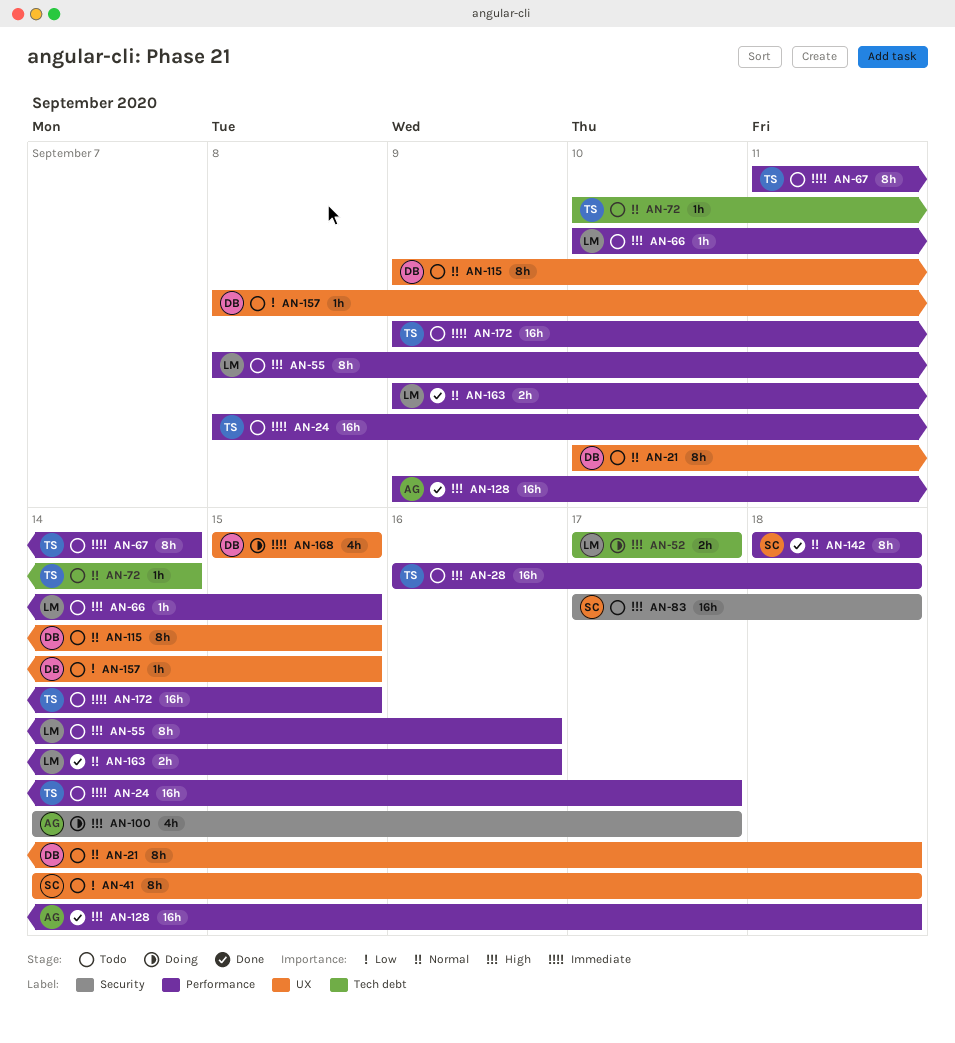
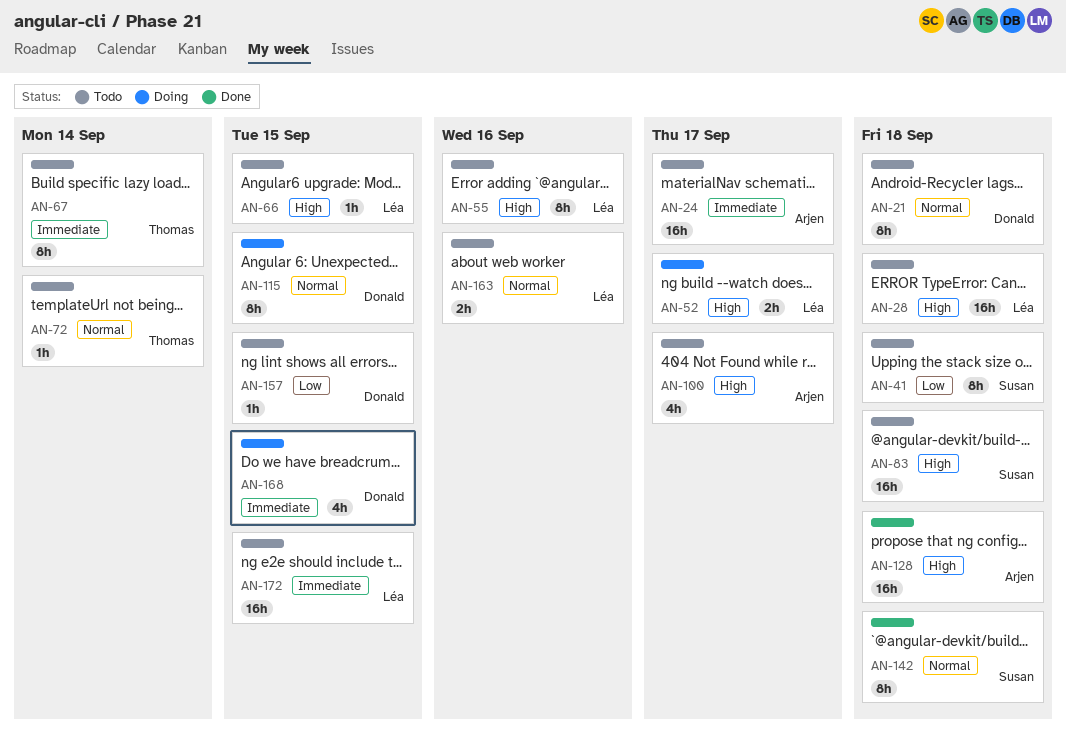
AN-24, owner: Thomas -> Arjen
AN-28, owner: Thomas -> Léa
AN-100, status: Doing -> Todo
AN-115, status: Todo -> Doing
AN-163, status: Done -> Todo
AN-172, owner: Thomas -> Léa

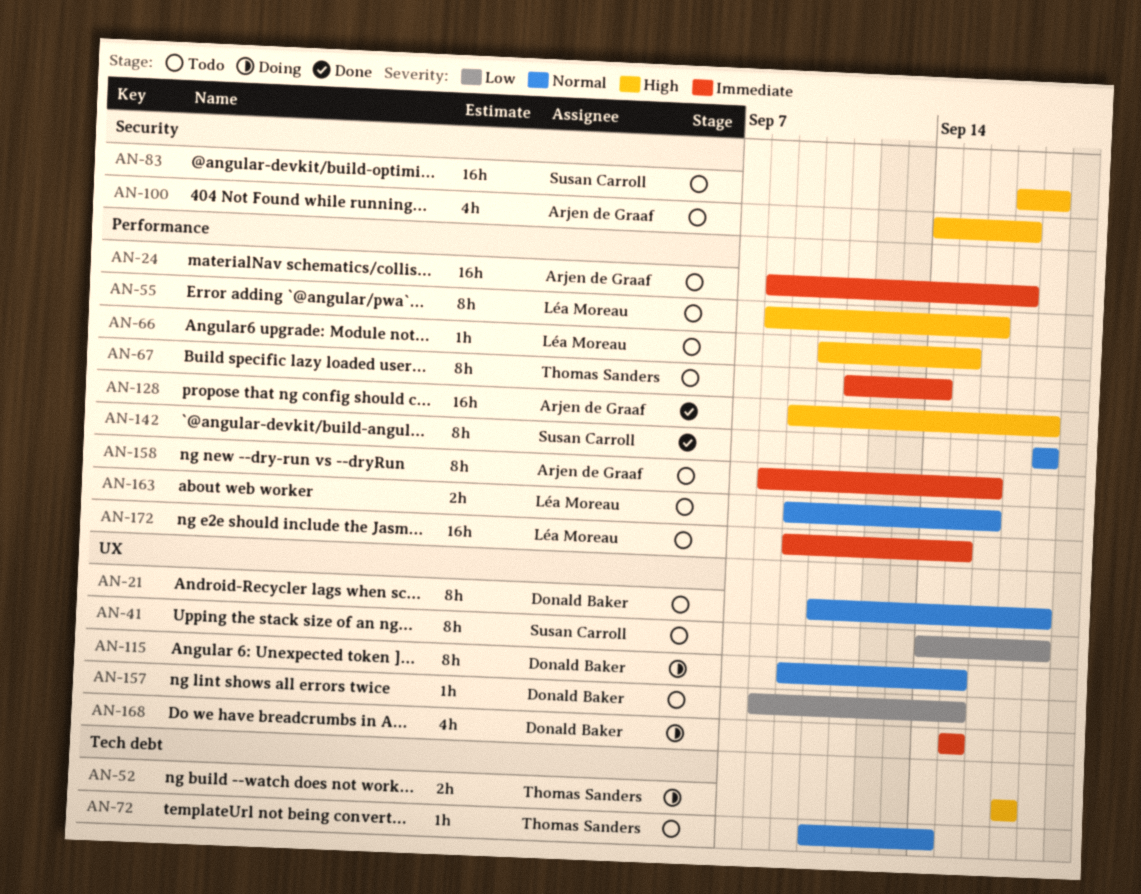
AN-28: present -> none
AN-52, owner: Léa Moreau -> Thomas Sanders
AN-158: none -> present

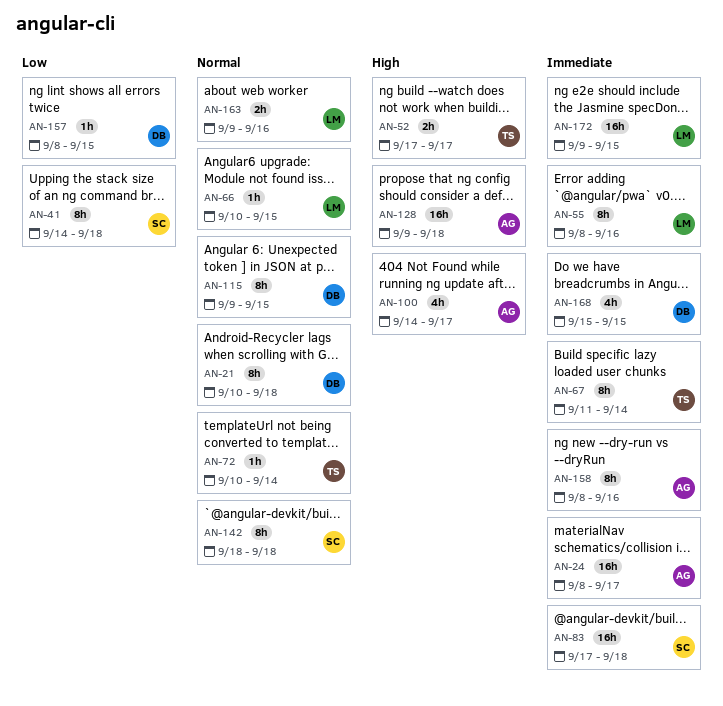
AN-55, priority: High -> Immediate
AN-66, priority: High -> Normal
AN-83, priority: High -> Immediate

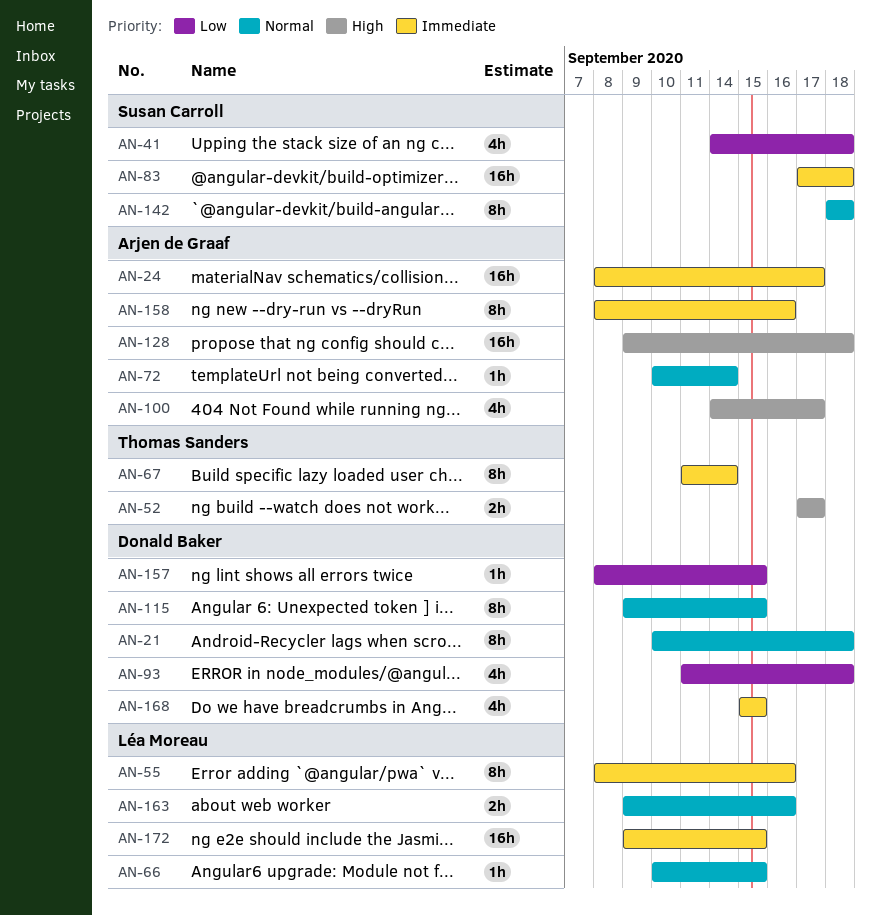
AN-41, estimate: 8h -> 4h
AN-72, owner: Thomas Sanders -> Arjen de Graaf
AN-93: none -> present

